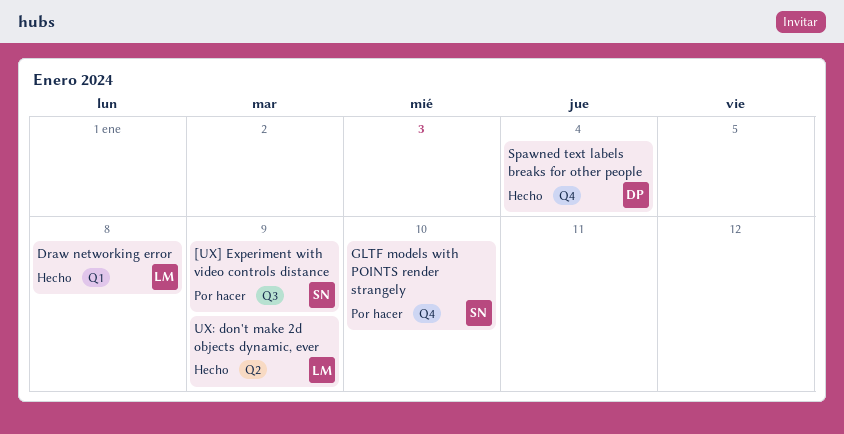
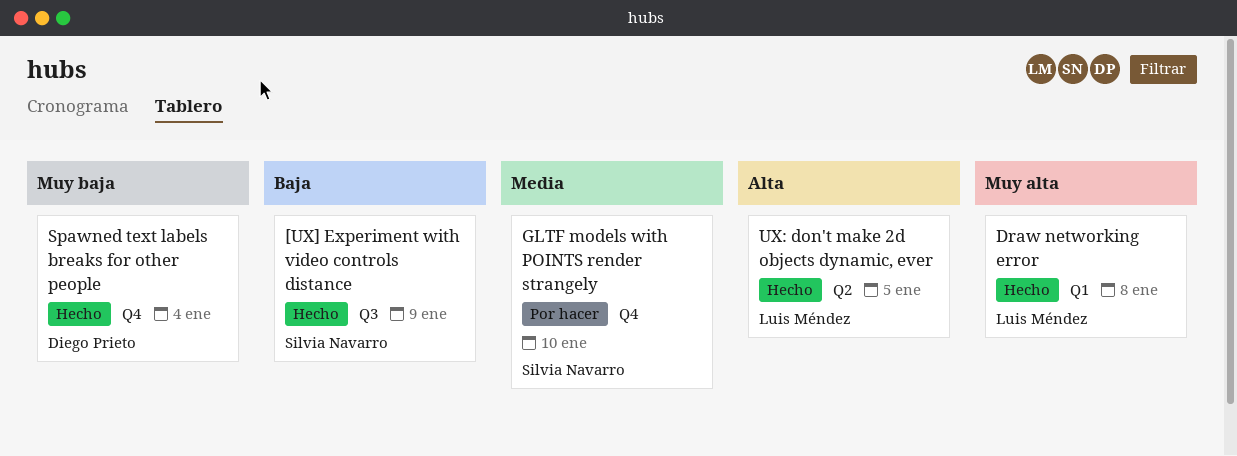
[UX] Experiment with video controls distance, status: Por hacer -> Hecho
UX: don't make 2d objects dynamic, ever, due: Jan 9 -> Jan 5

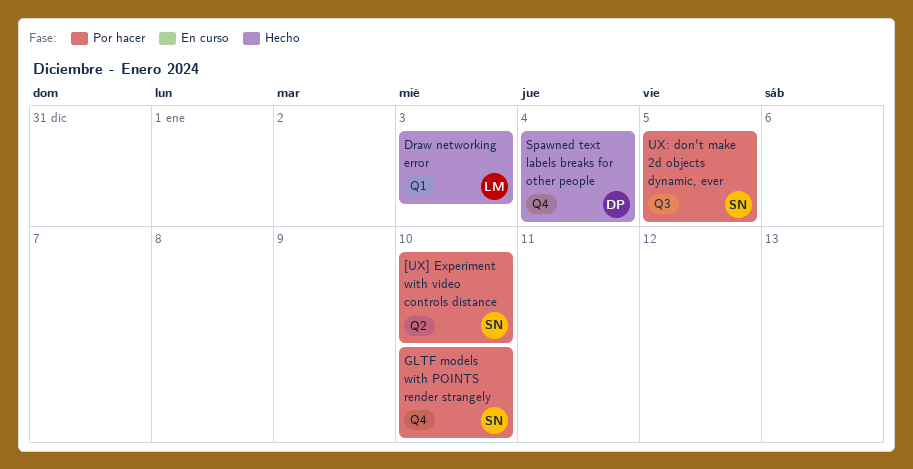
[UX] Experiment with video controls distance, status: Hecho -> Por hacer
[UX] Experiment with video controls distance, label: Q3 -> Q2
[UX] Experiment with video controls distance, due: Jan 9 -> Jan 10
Draw networking error, due: Jan 8 -> Jan 3
UX: don't make 2d objects dynamic, ever, status: Hecho -> Por hacer
UX: don't make 2d objects dynamic, ever, owner: Luis Méndez -> Silvia Navarro
UX: don't make 2d objects dynamic, ever, label: Q2 -> Q3

